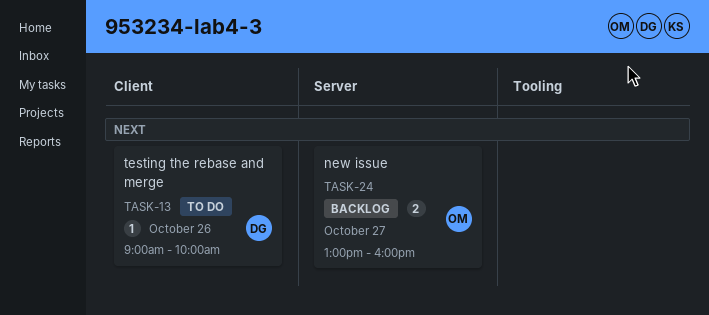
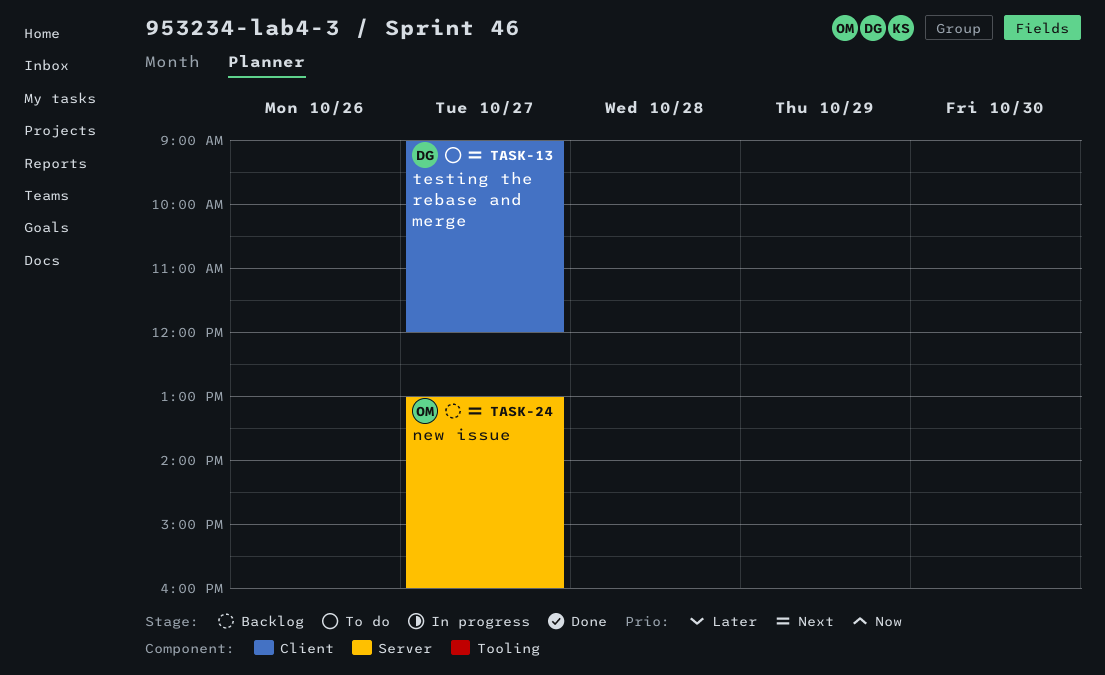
TASK-13, day: Oct 26 -> Oct 27
TASK-13, ends: 10:00 -> 12:00

